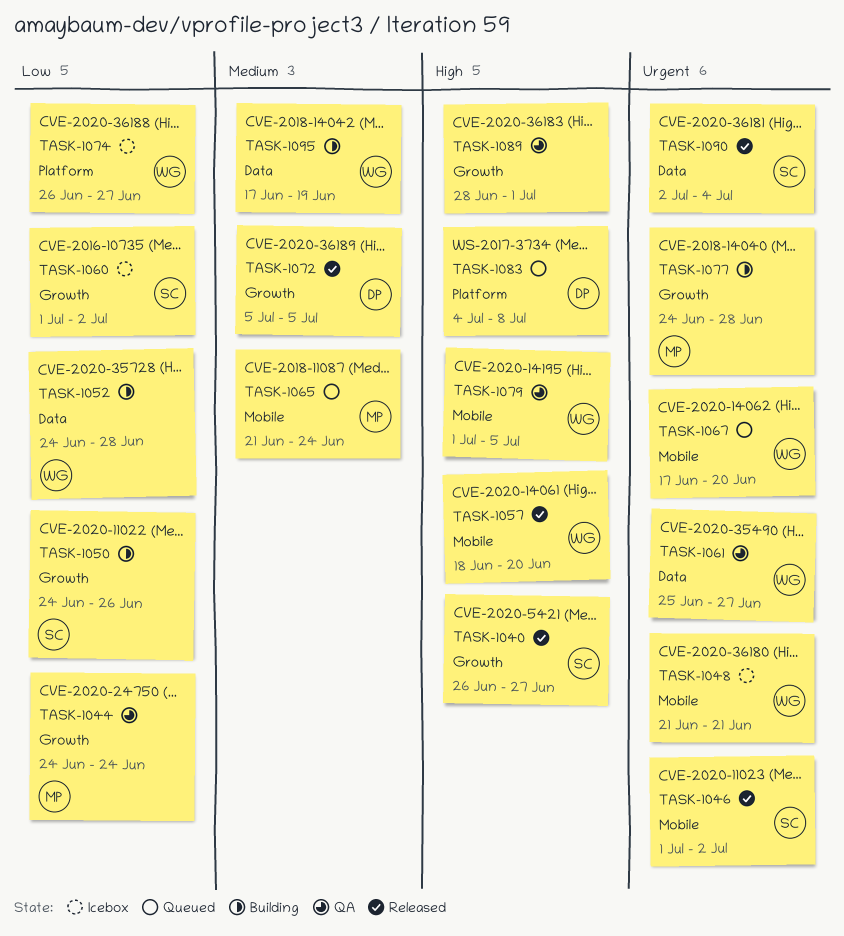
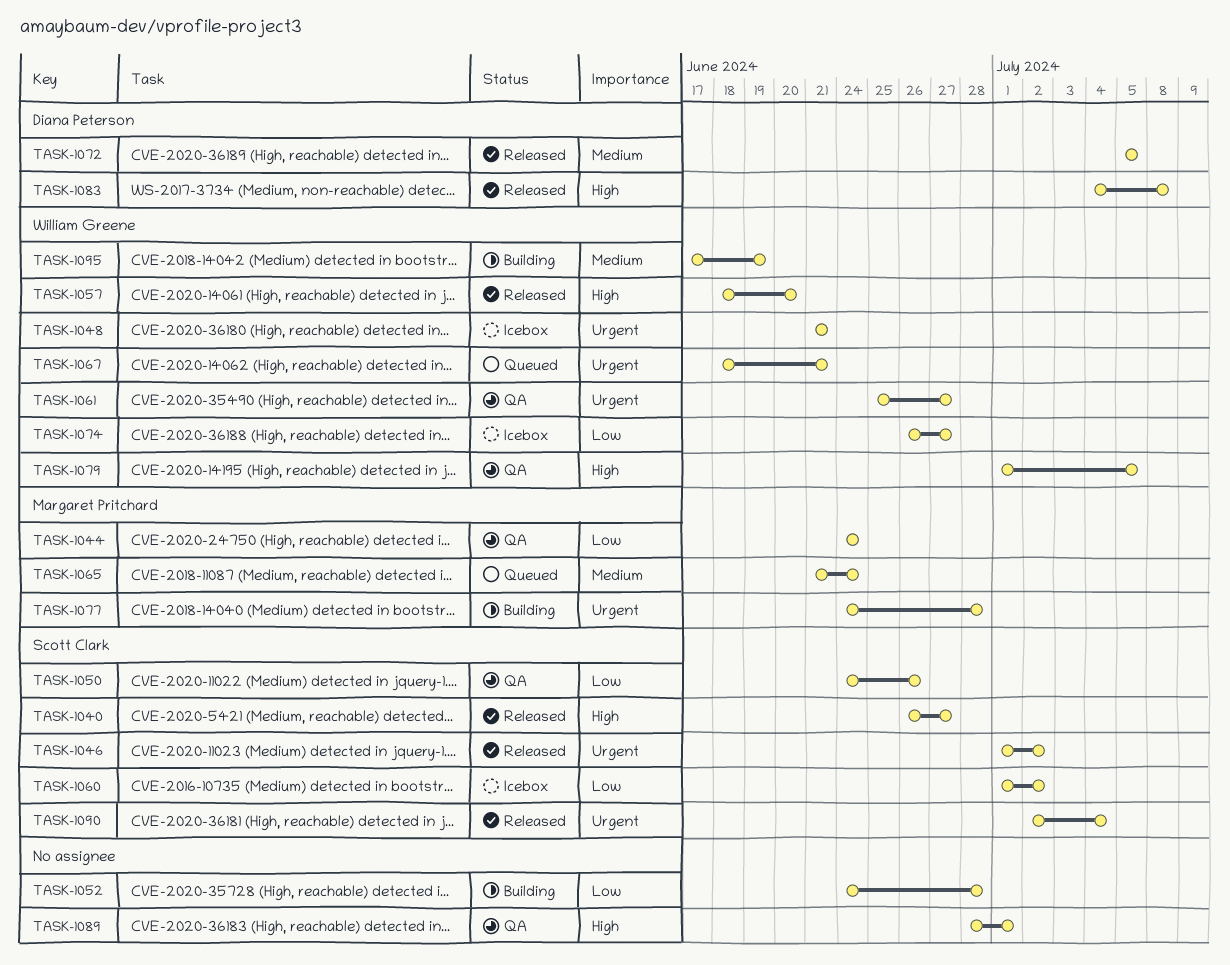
TASK-1050, status: Building -> QA
TASK-1052, owner: William Greene -> none
TASK-1067, start: Jun 17 -> Jun 18
TASK-1067, due: Jun 20 -> Jun 21
TASK-1083, status: Queued -> Released

